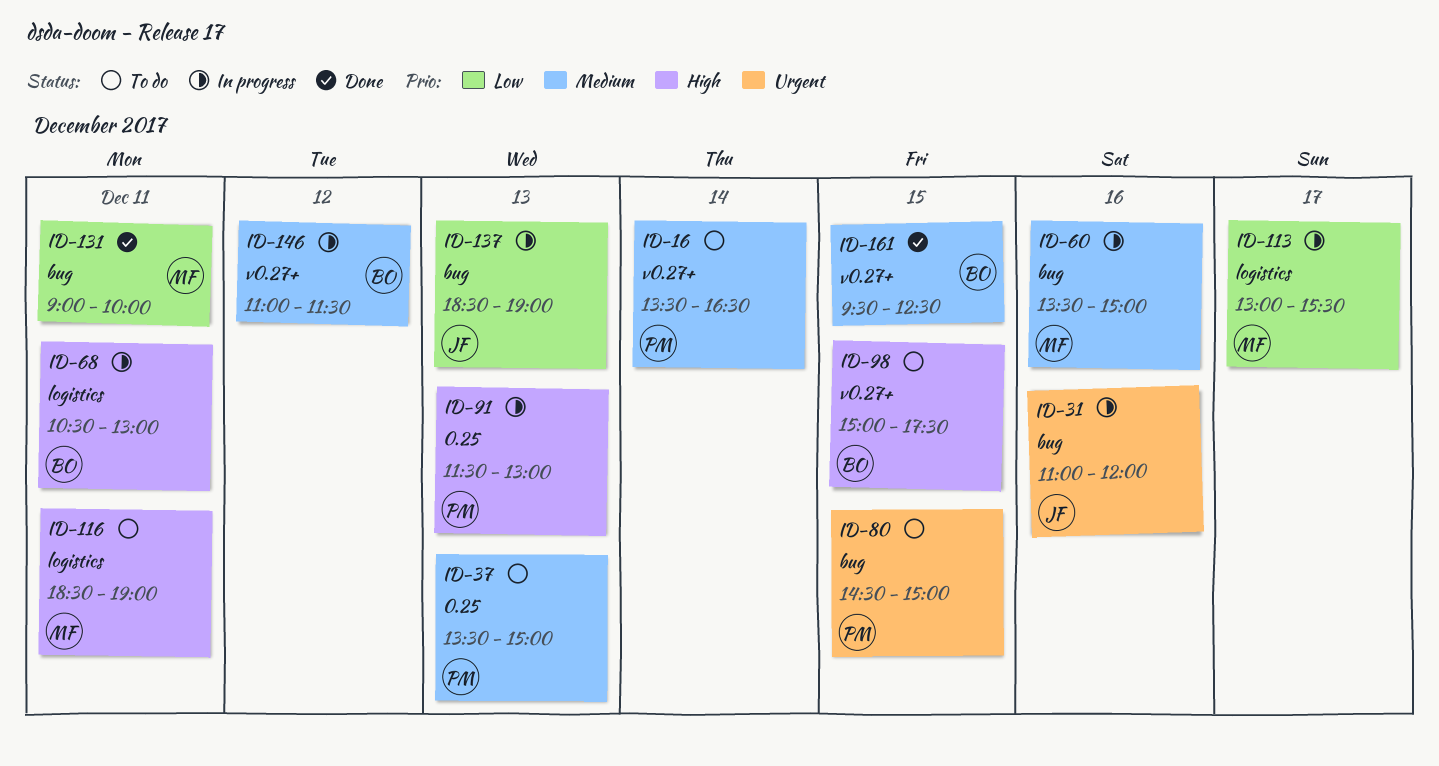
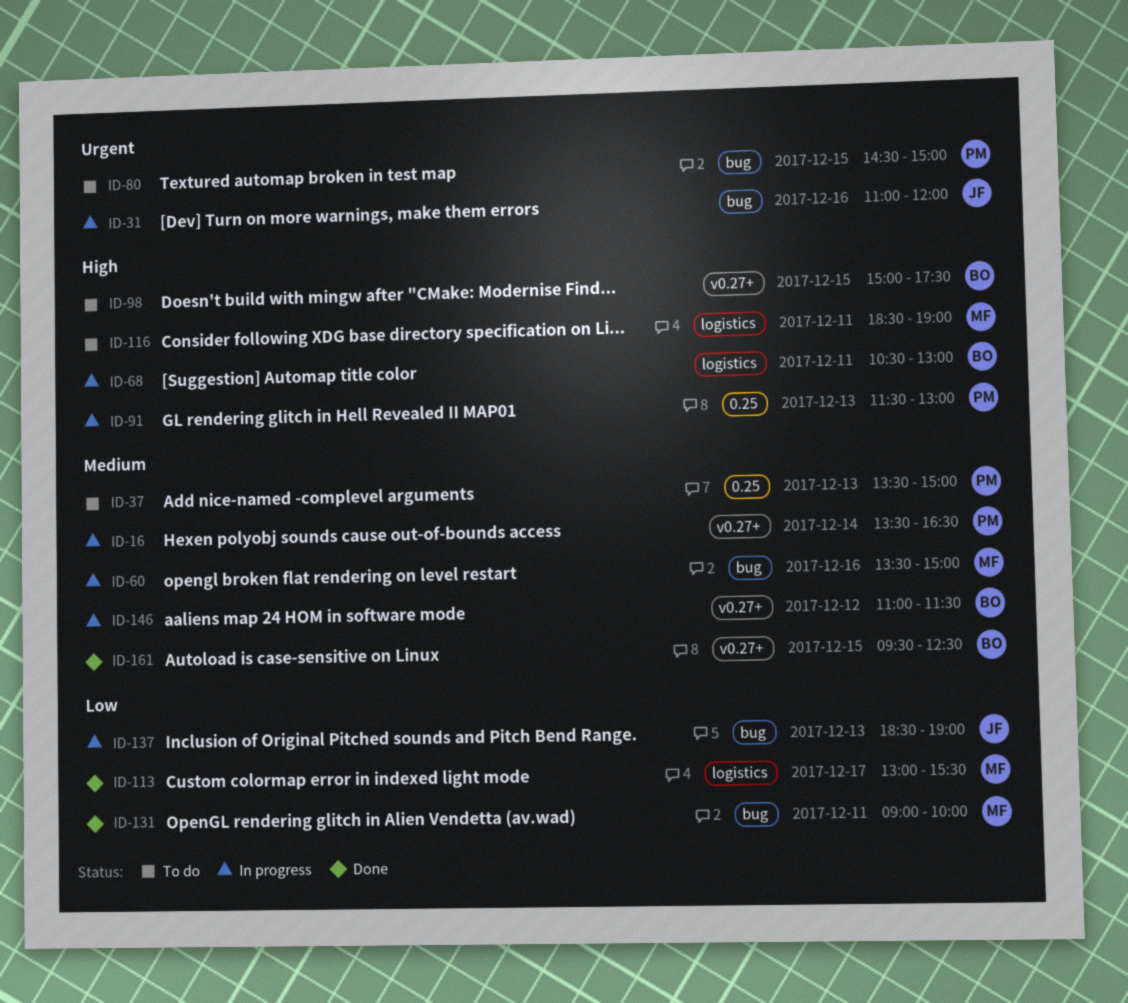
ID-16, status: To do -> In progress
ID-113, status: In progress -> Done

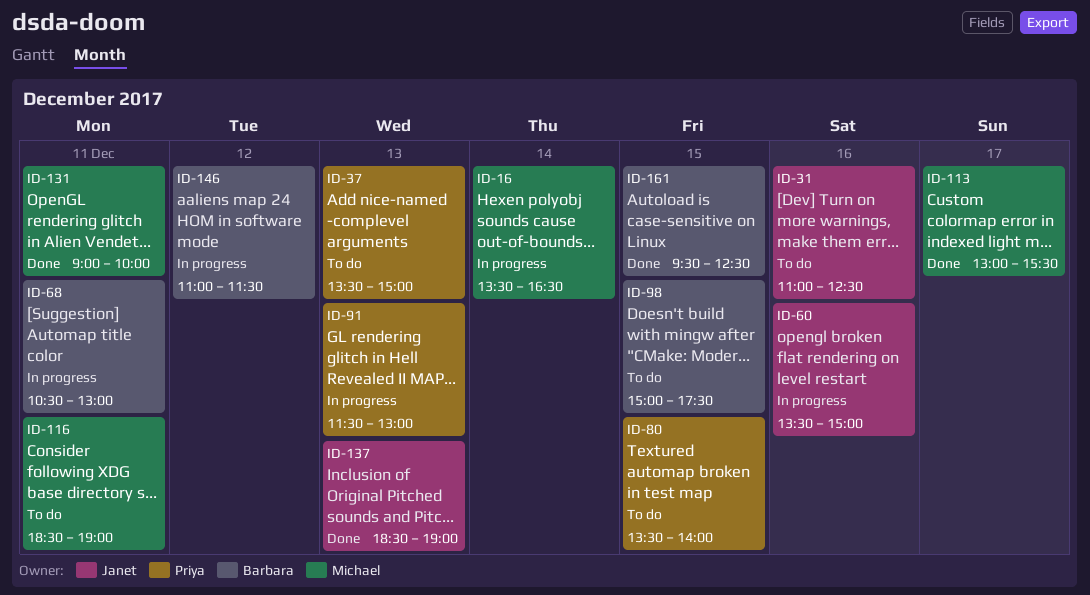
ID-16, owner: Priya -> Michael
ID-31, status: In progress -> To do
ID-31, ends: 12:00 -> 12:30
ID-60, owner: Michael -> Janet
ID-80, begins: 14:30 -> 13:30
ID-80, ends: 15:00 -> 14:00
ID-137, status: In progress -> Done

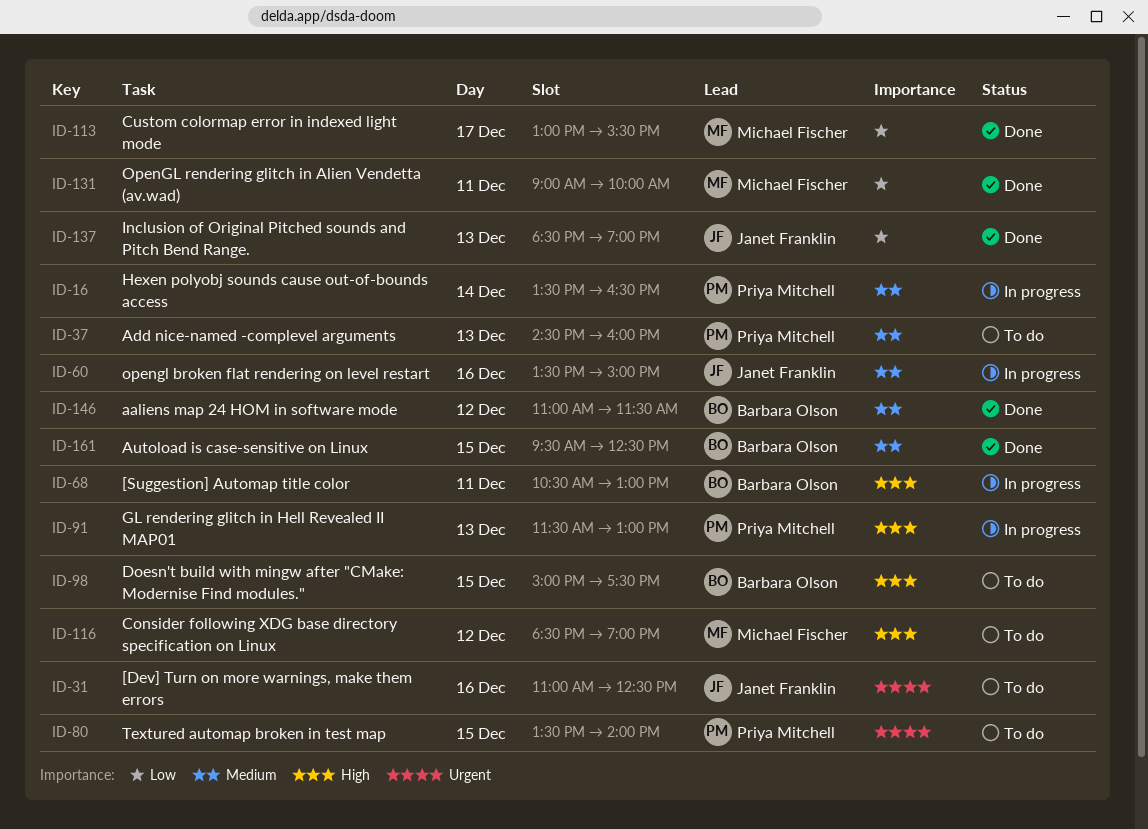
ID-16, owner: Michael Fischer -> Priya Mitchell
ID-37, begins: 13:30 -> 14:30
ID-37, ends: 15:00 -> 16:00
ID-116, day: Dec 11 -> Dec 12
ID-146, status: In progress -> Done

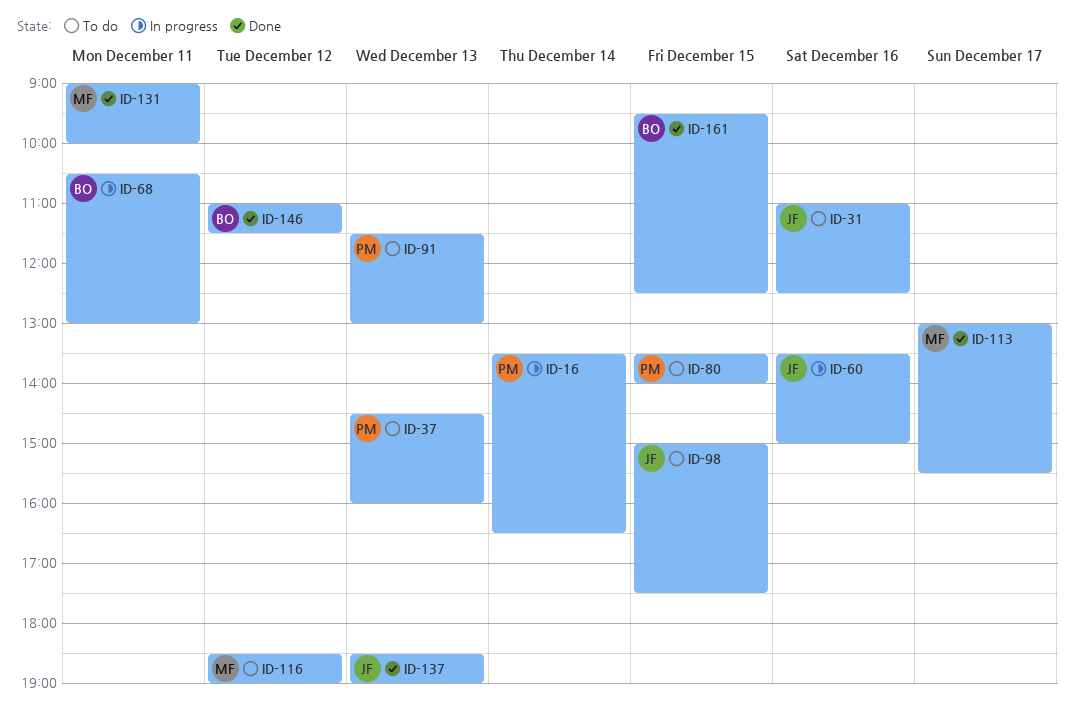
ID-91, status: In progress -> To do
ID-98, owner: Barbara Olson -> Janet Franklin

